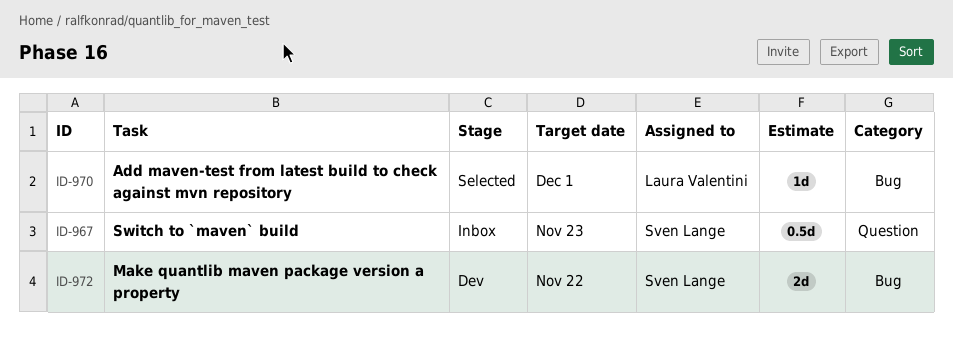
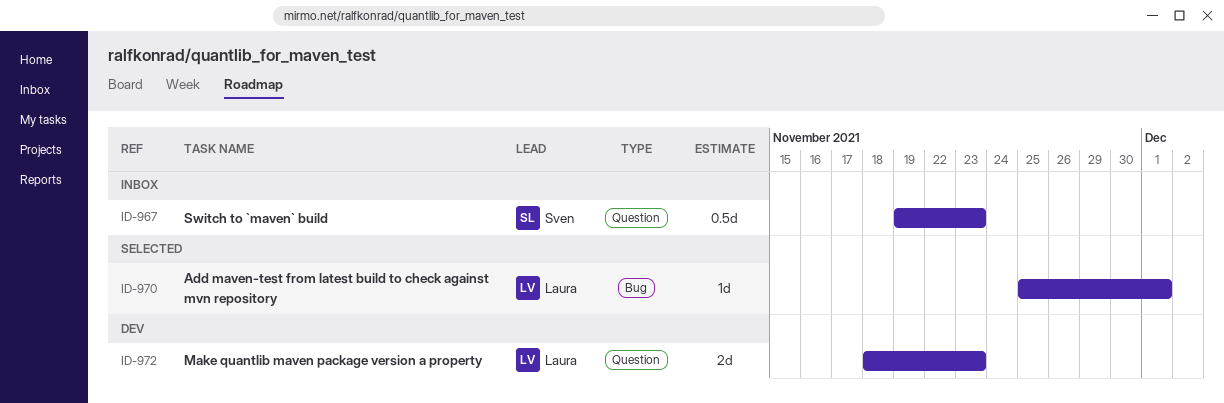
ID-972, owner: Sven Lange -> Laura Valentini
ID-972, label: Bug -> Question
ID-972, due: Nov 22 -> Nov 23

